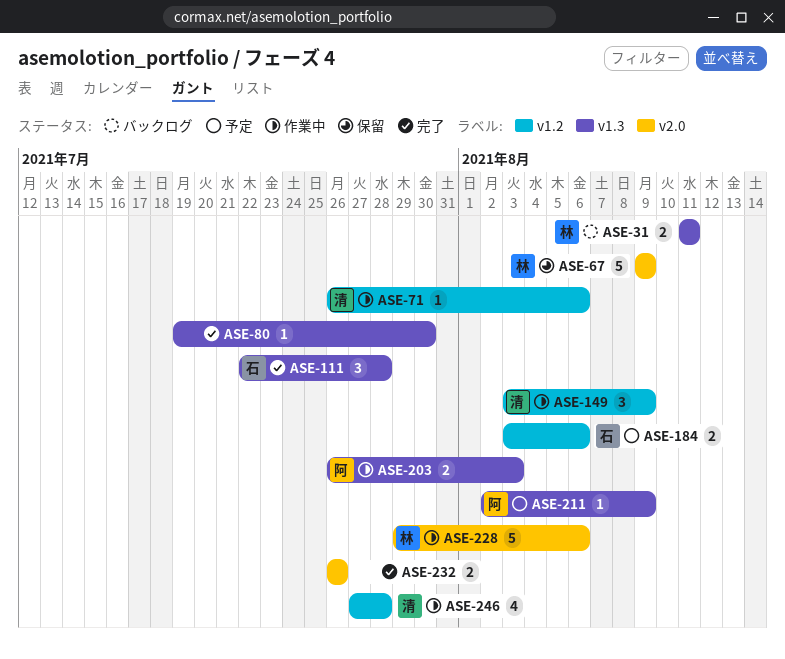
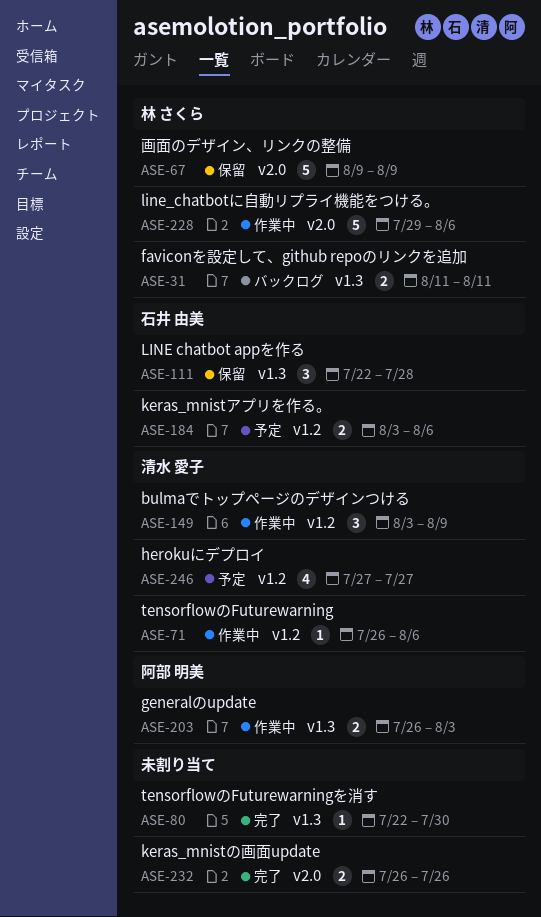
ASE-80, start: Jul 19 -> Jul 22
ASE-111, status: 完了 -> 保留
ASE-211: present -> none
ASE-246, status: 作業中 -> 予定
ASE-246, due: Jul 28 -> Jul 27

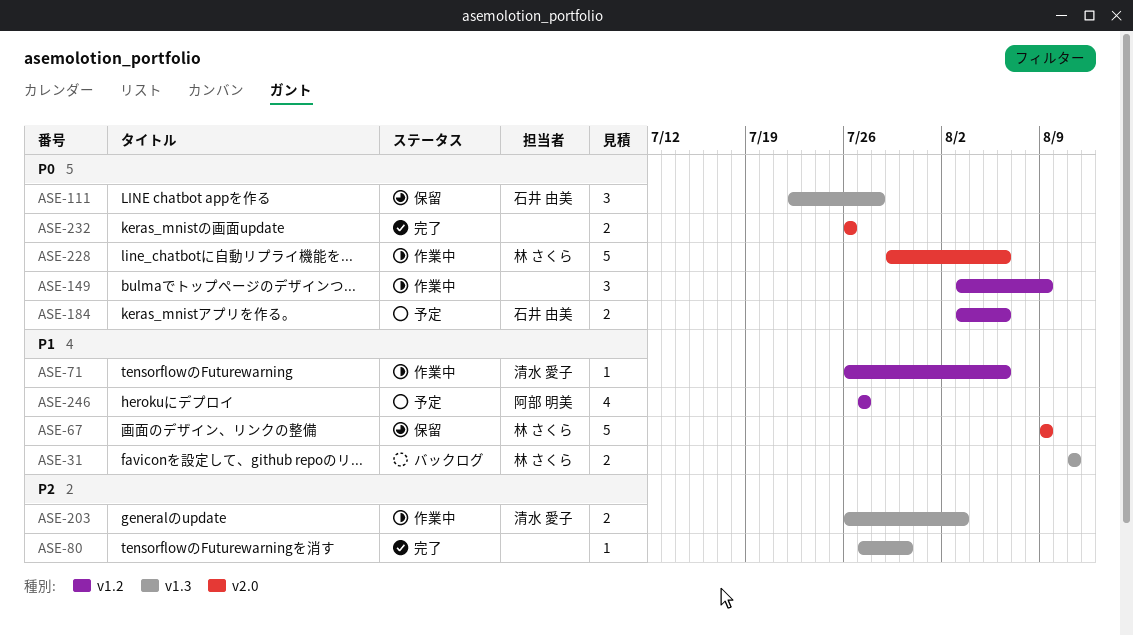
ASE-80, start: Jul 22 -> Jul 27
ASE-149, owner: 清水 愛子 -> none
ASE-203, owner: 阿部 明美 -> 清水 愛子
ASE-246, owner: 清水 愛子 -> 阿部 明美

